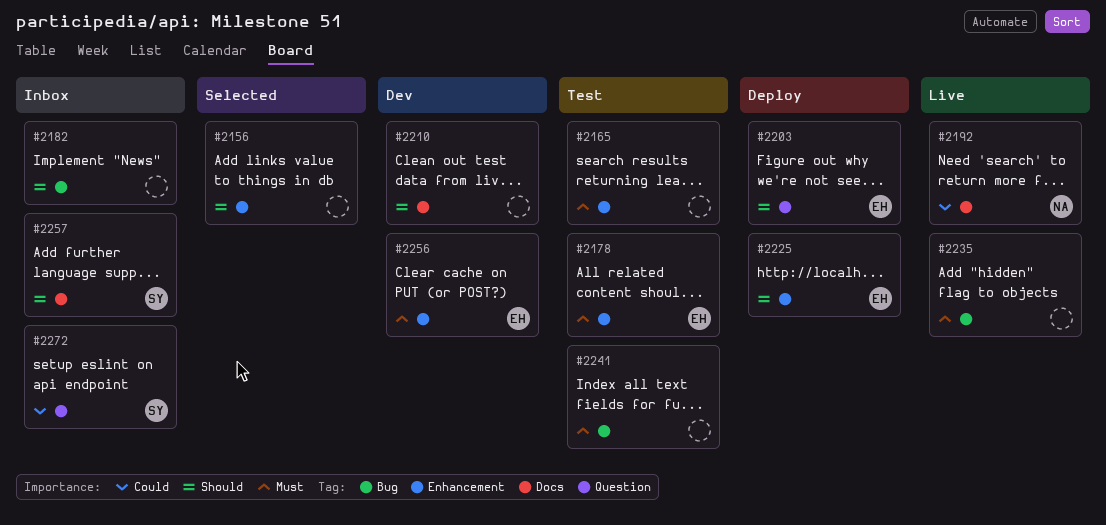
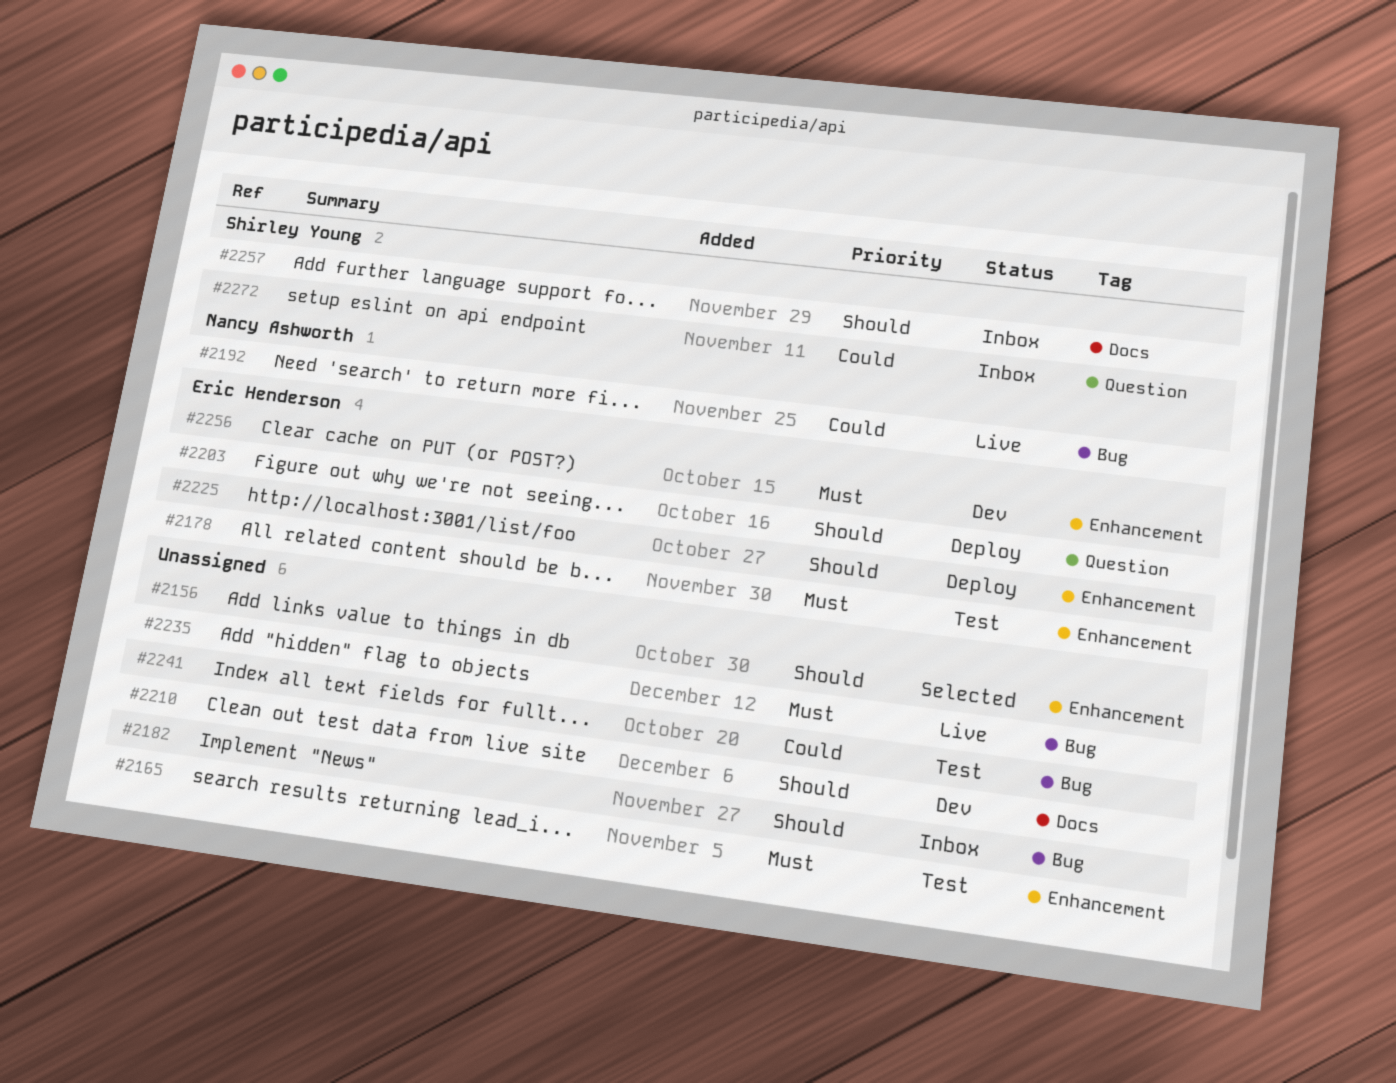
#2192, label: Docs -> Bug
#2241, priority: Must -> Could

